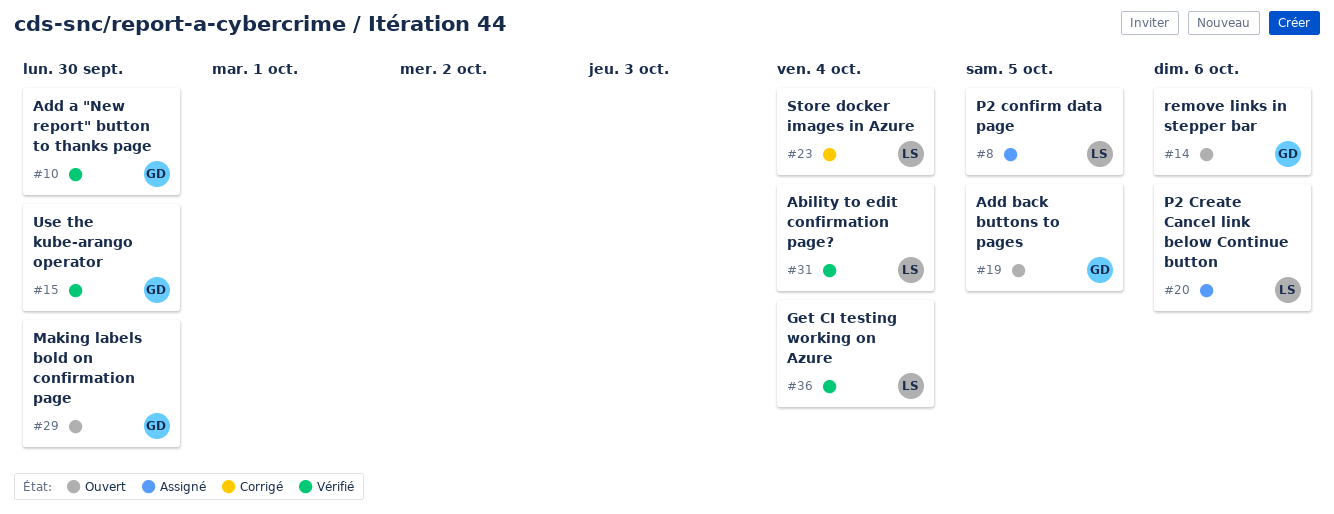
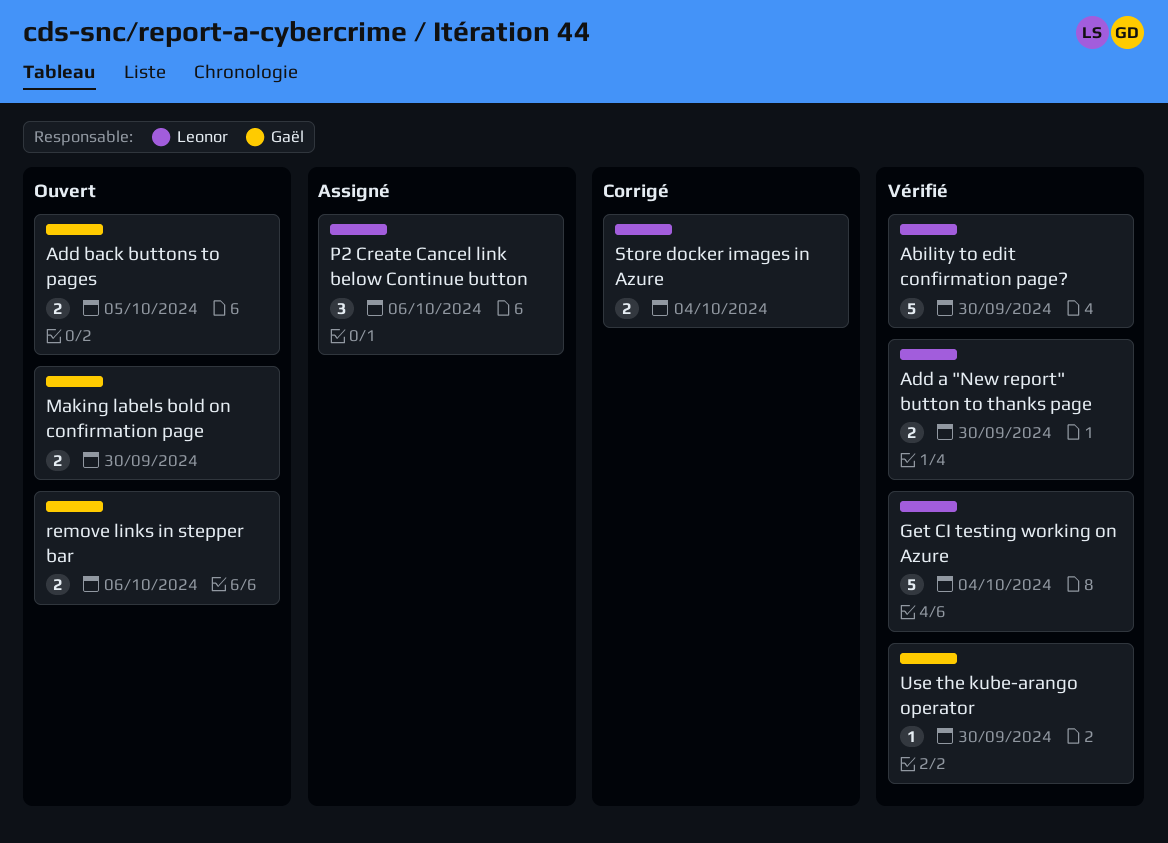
Ability to edit confirmation page?, due: Oct 4 -> Sep 30
Add a "New report" button to thanks page, owner: Gaël -> Leonor
P2 confirm data page: present -> none

